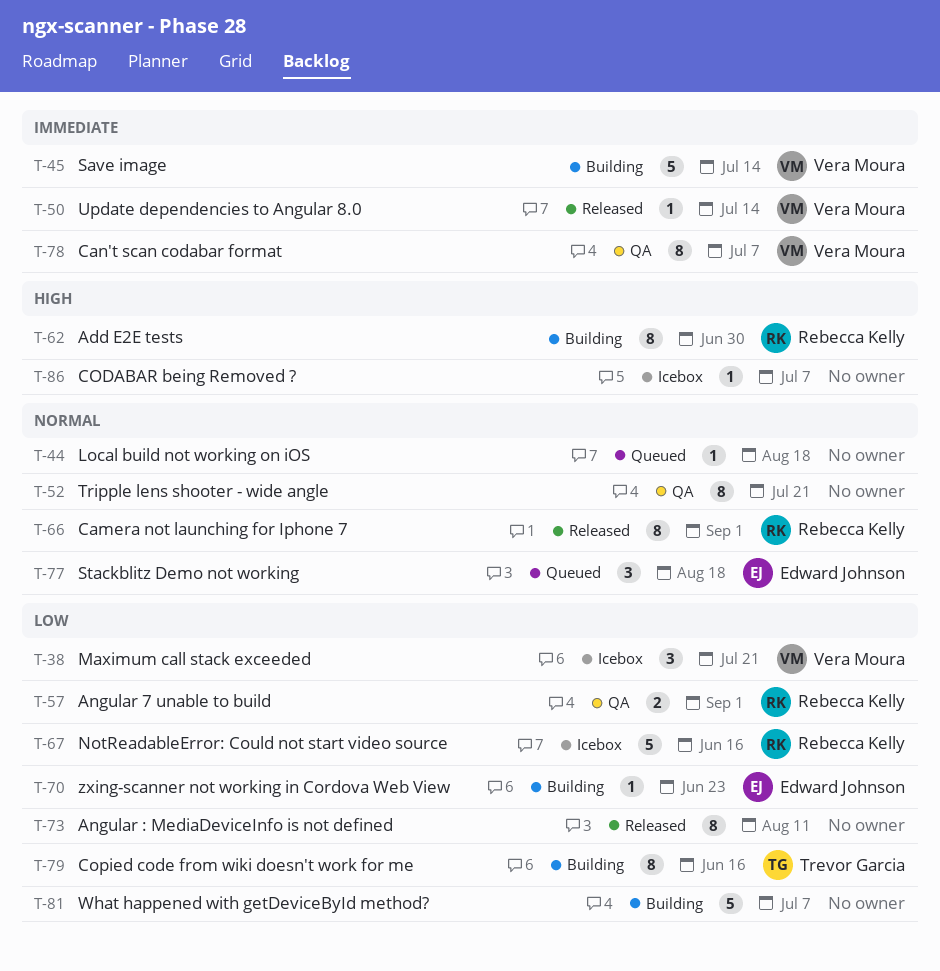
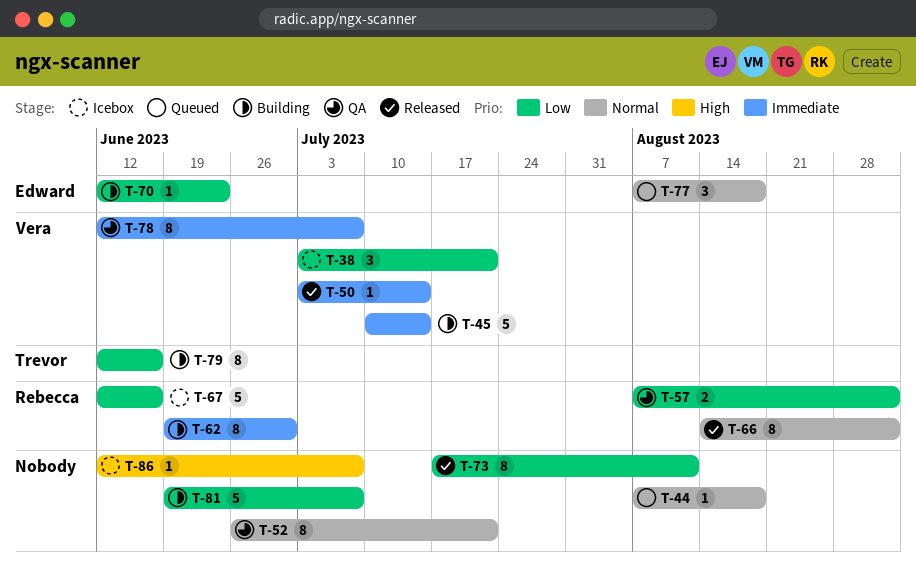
T-62, priority: High -> Immediate

